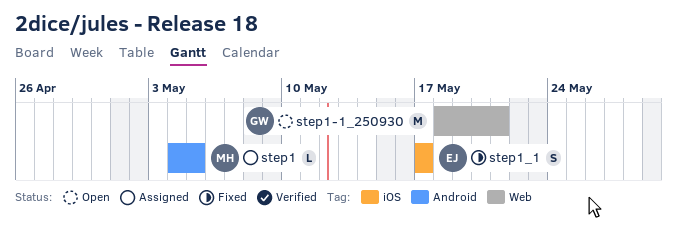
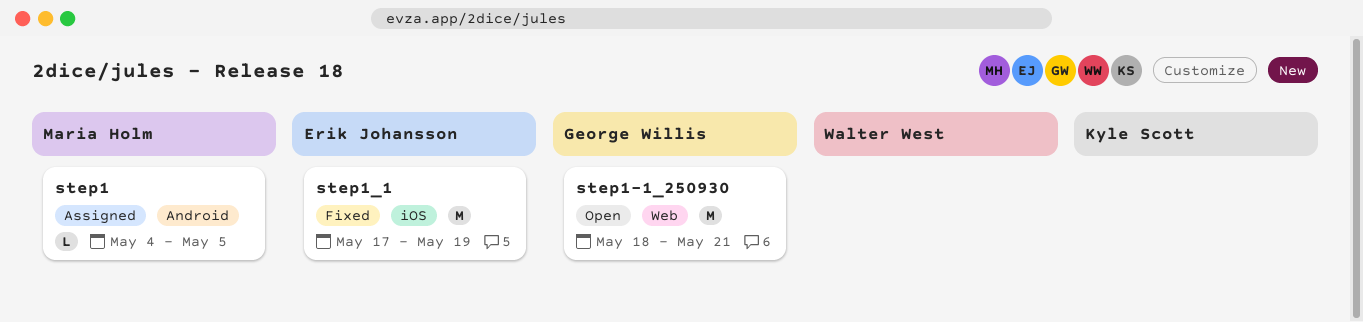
step1_1, estimate: S -> M
step1_1, due: May 17 -> May 19

